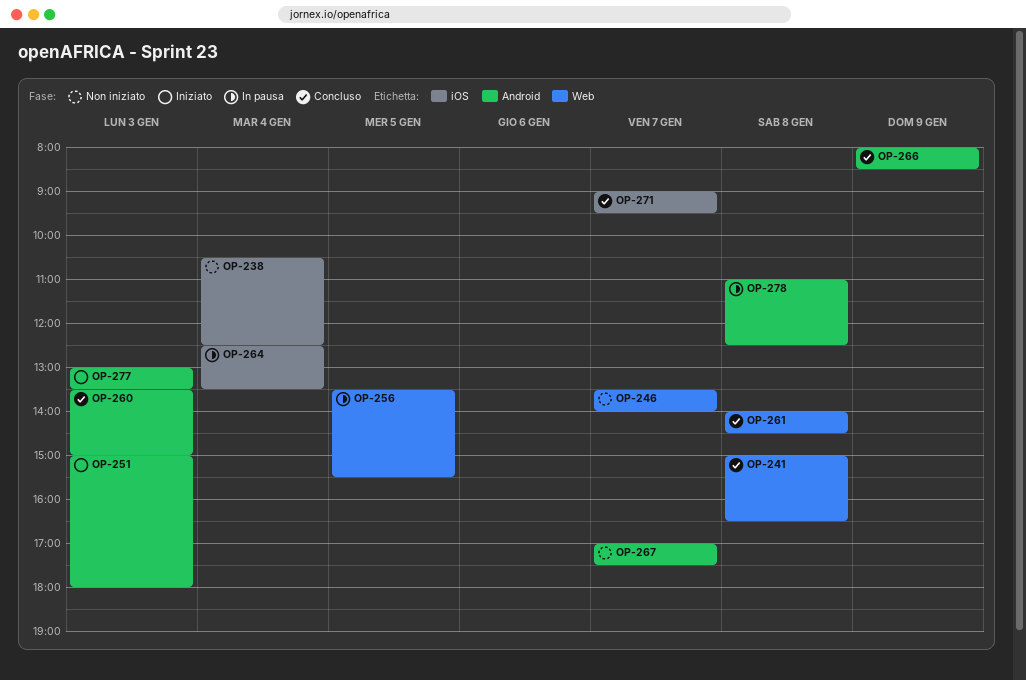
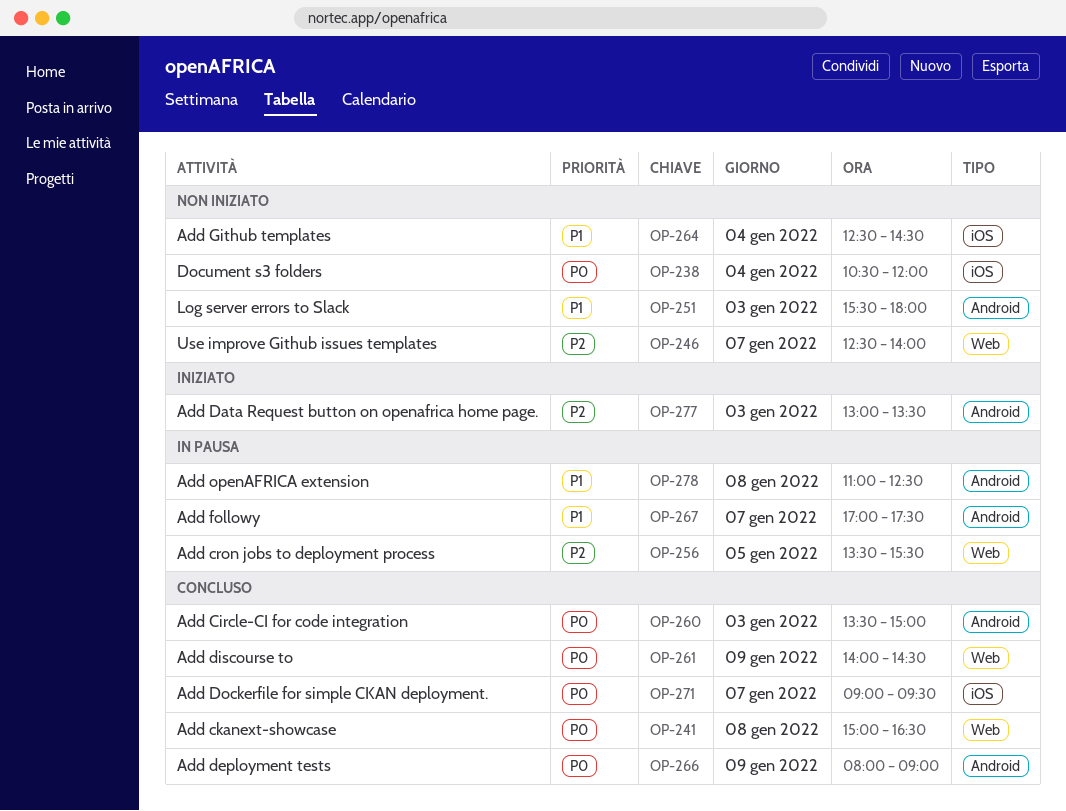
OP-238, ends: 12:30 -> 12:00
OP-246, begins: 13:30 -> 12:30
OP-251, status: Iniziato -> Non iniziato
OP-251, begins: 15:00 -> 15:30
OP-261, day: Jan 8 -> Jan 9
OP-264, status: In pausa -> Non iniziato
OP-264, ends: 13:30 -> 14:30
OP-266, ends: 08:30 -> 09:00
OP-267, status: Non iniziato -> In pausa

